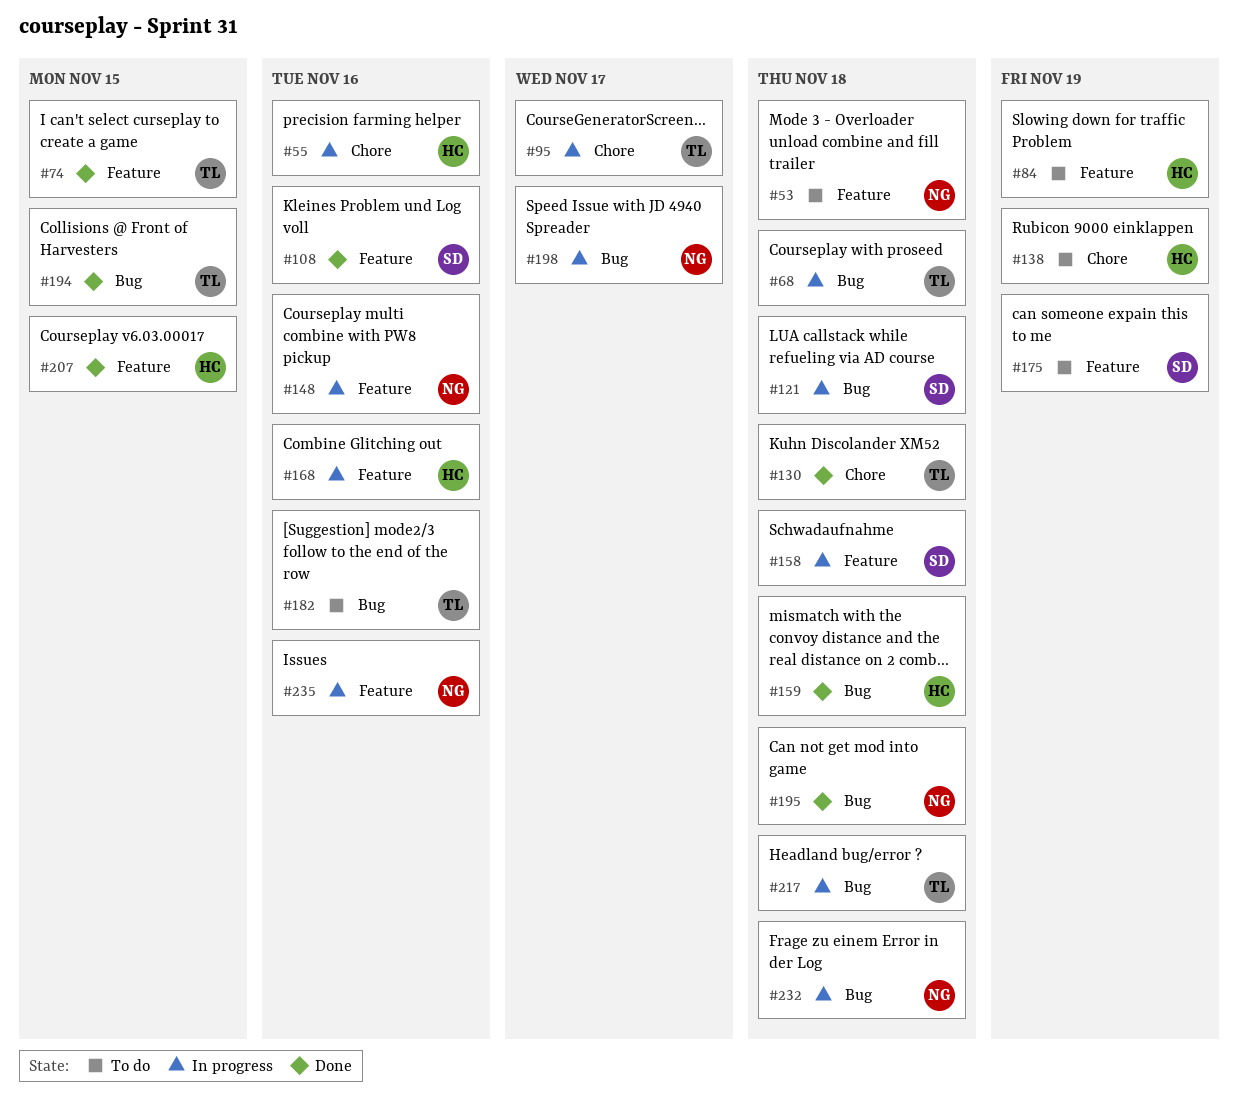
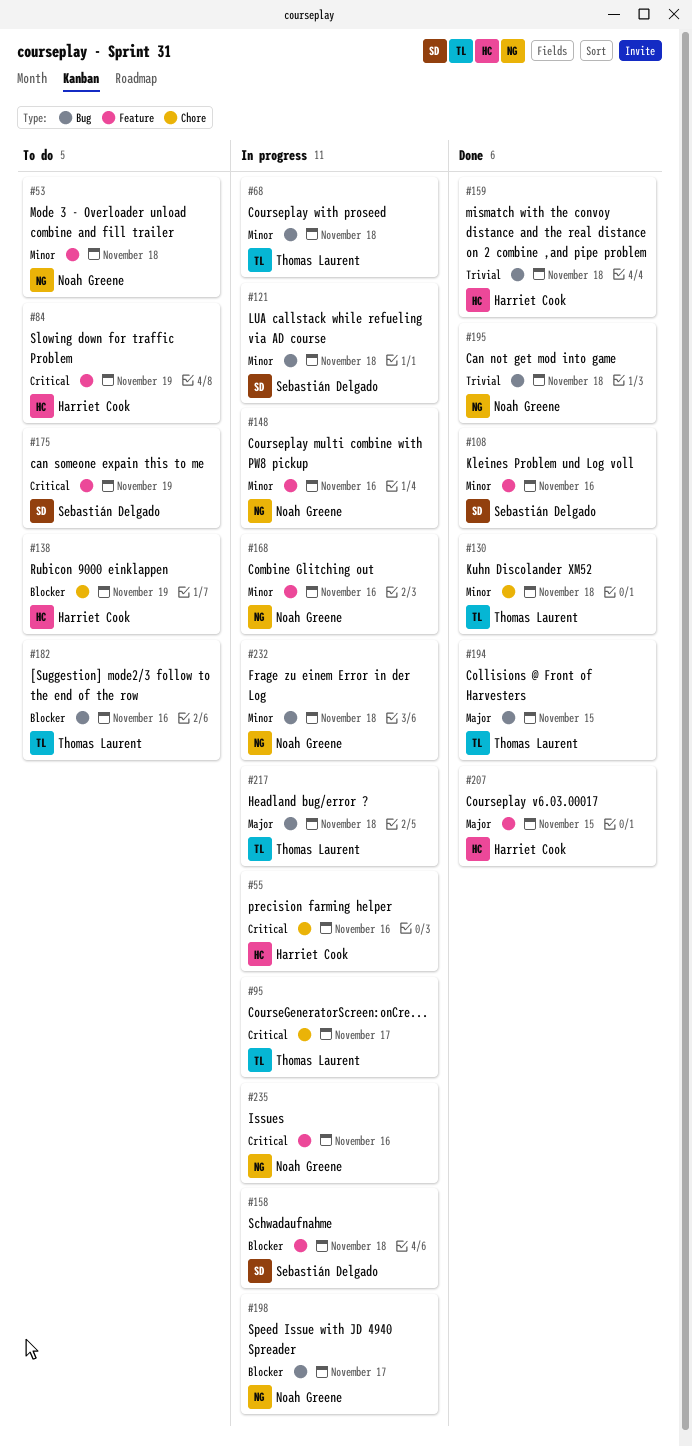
#74: present -> none
#168, owner: Harriet Cook -> Noah Greene

